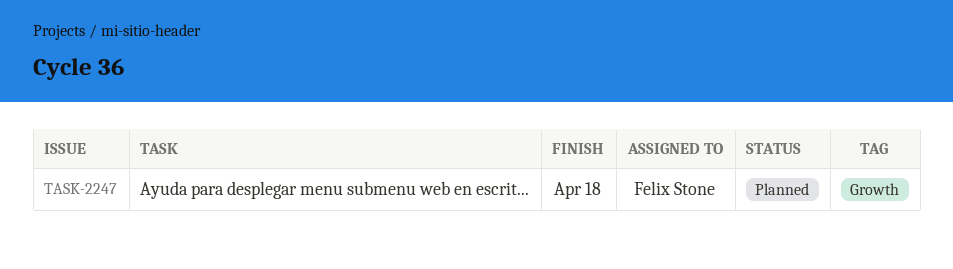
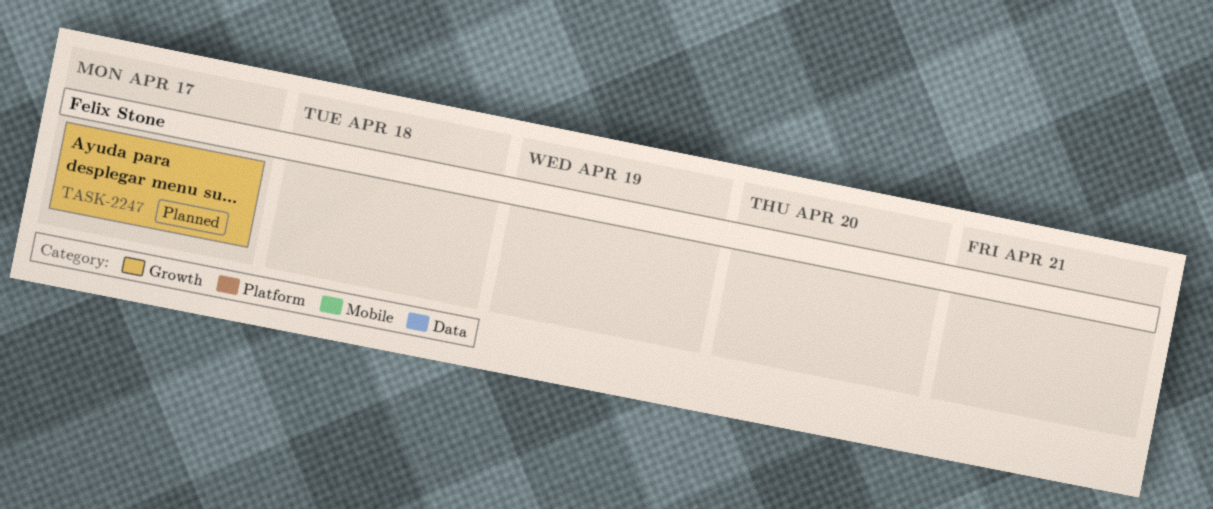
TASK-2247, due: Apr 18 -> Apr 17

